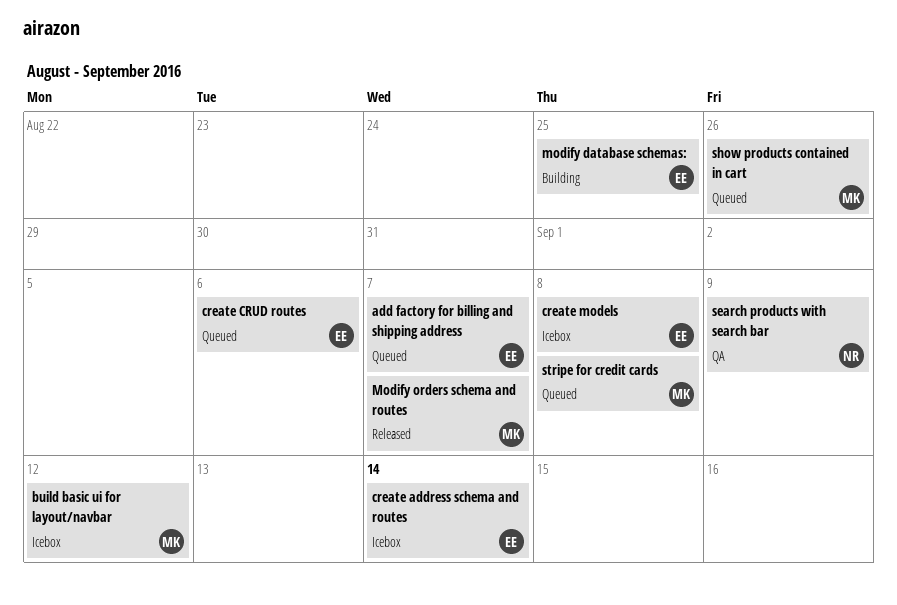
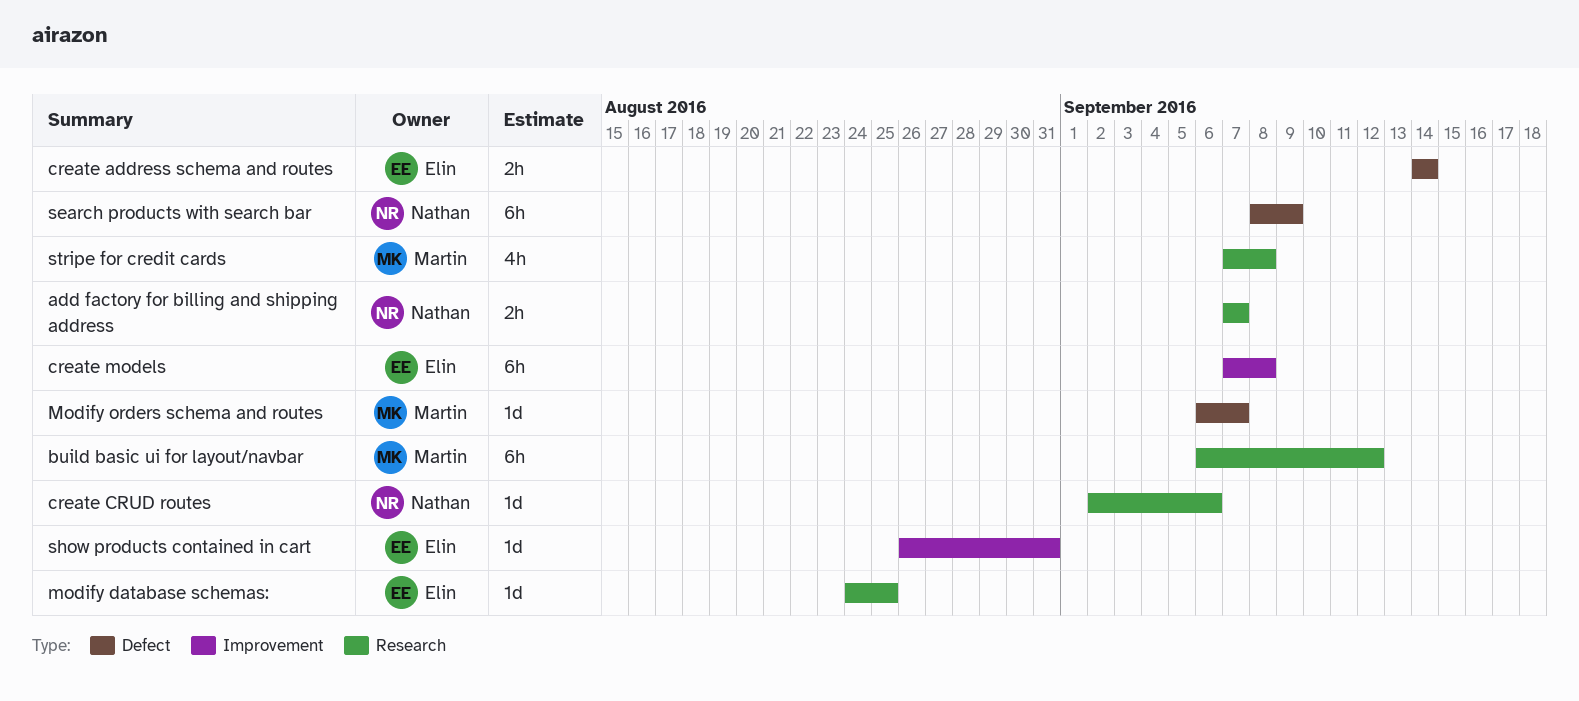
add factory for billing and shipping address, owner: Elin -> Nathan
create CRUD routes, owner: Elin -> Nathan
show products contained in cart, owner: Martin -> Elin
show products contained in cart, due: Aug 26 -> Aug 31

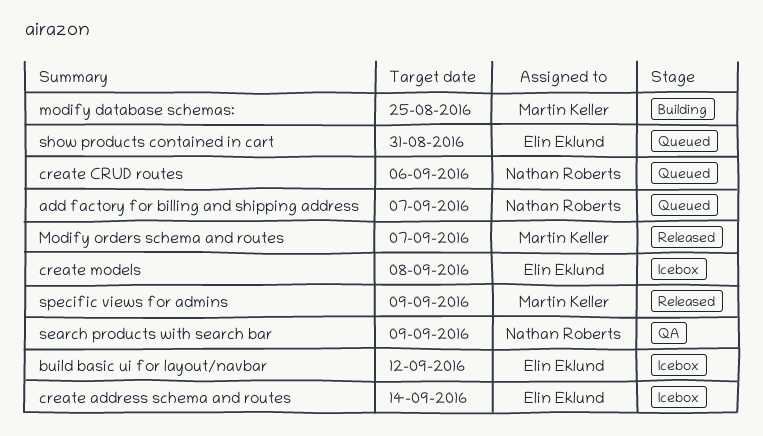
build basic ui for layout/navbar, owner: Martin Keller -> Elin Eklund
modify database schemas:, owner: Elin Eklund -> Martin Keller
specific views for admins: none -> present
stripe for credit cards: present -> none

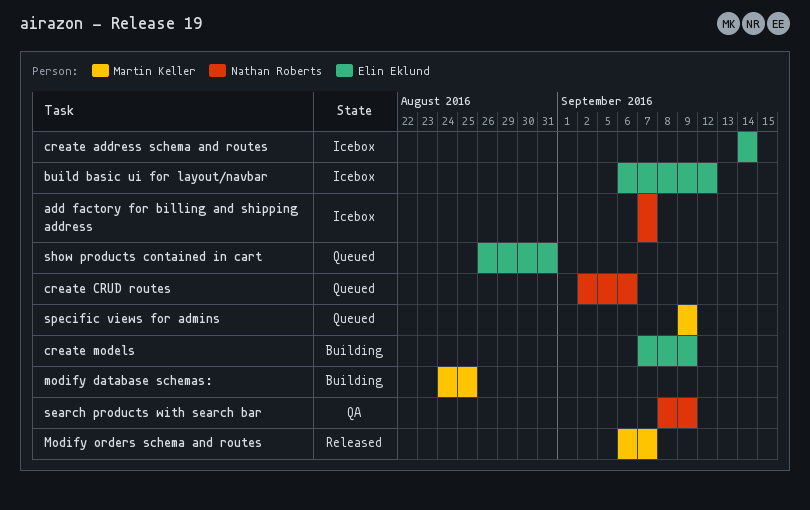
add factory for billing and shipping address, status: Queued -> Icebox
create models, status: Icebox -> Building
create models, due: Sep 8 -> Sep 9
specific views for admins, status: Released -> Queued

